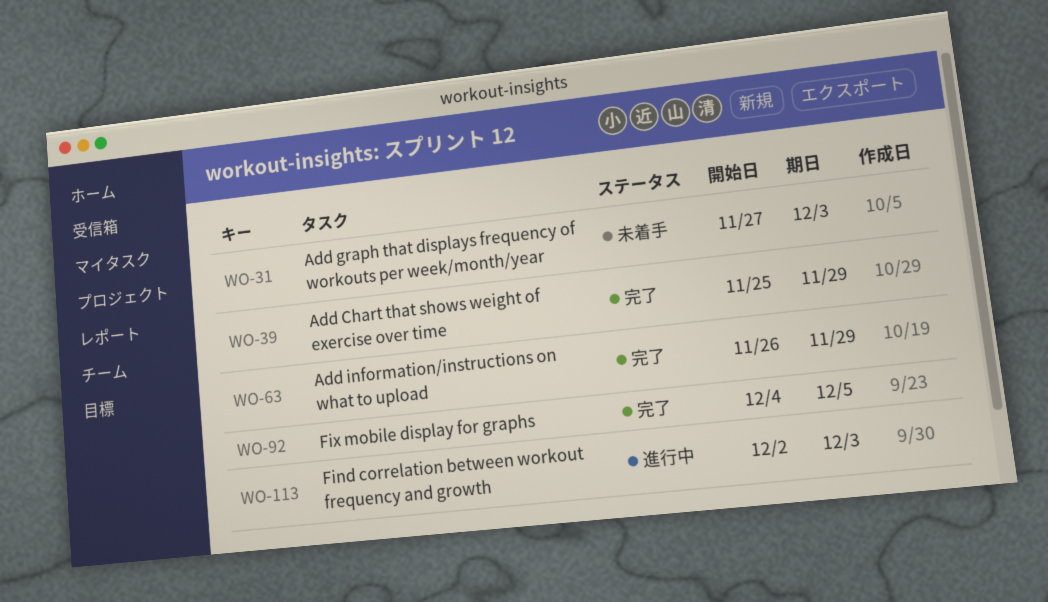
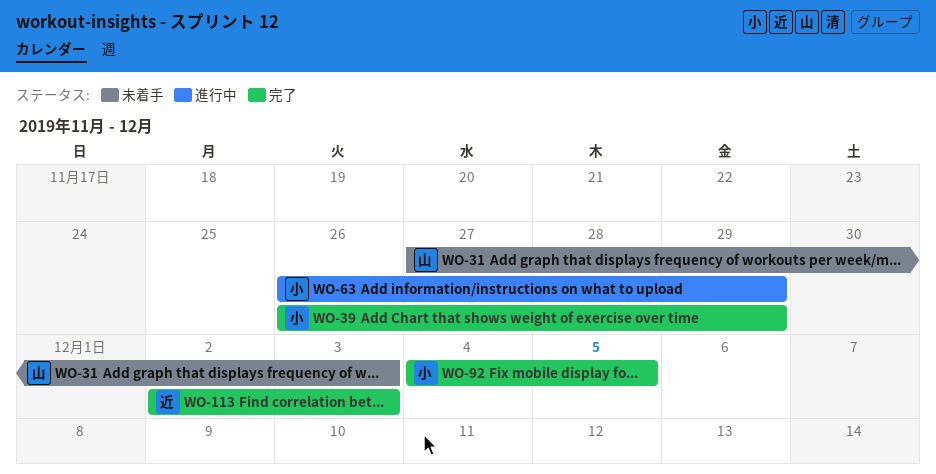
WO-39, start: Nov 25 -> Nov 26
WO-63, status: 完了 -> 進行中
WO-113, status: 進行中 -> 完了

